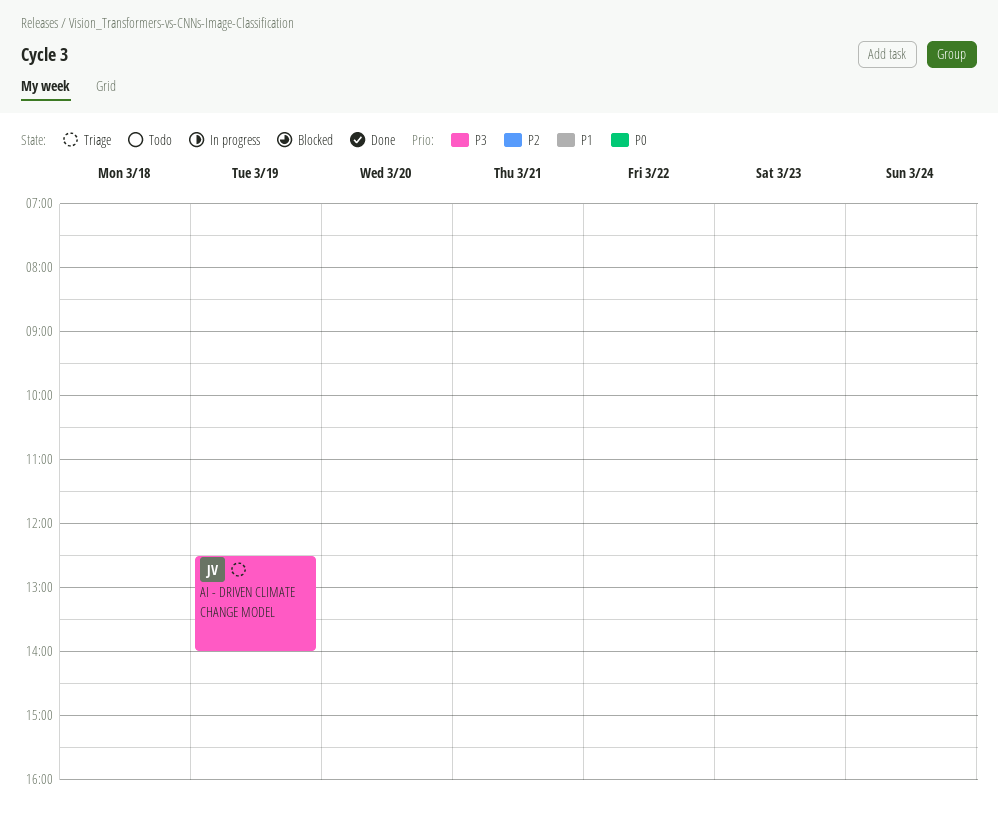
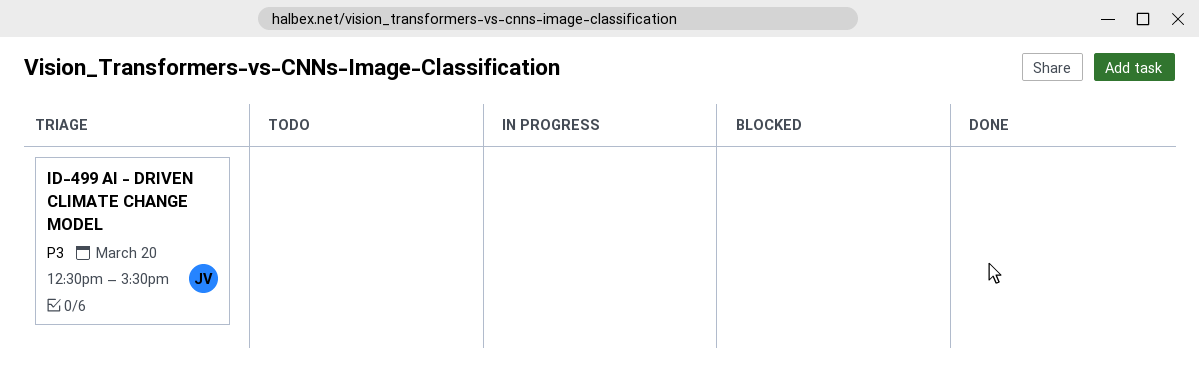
AI - DRIVEN CLIMATE CHANGE MODEL, day: Mar 19 -> Mar 20
AI - DRIVEN CLIMATE CHANGE MODEL, ends: 14:00 -> 15:30

